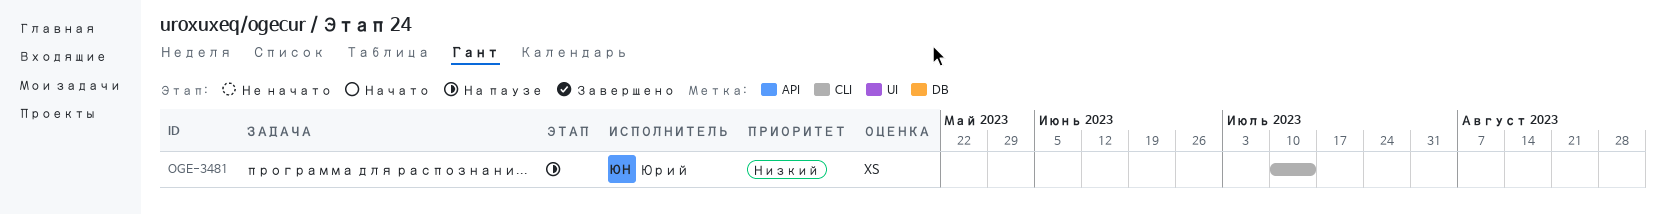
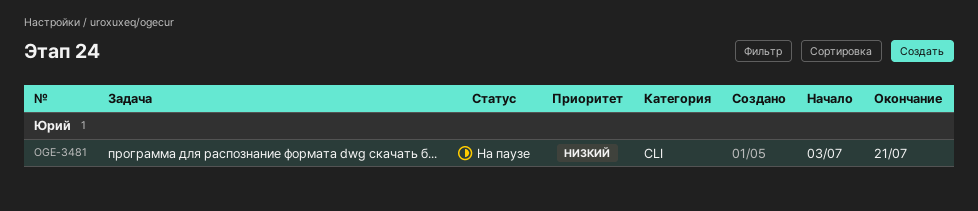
OGE-3481, start: Jul 10 -> Jul 3
OGE-3481, due: Jul 14 -> Jul 21

